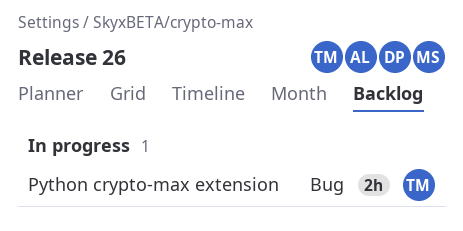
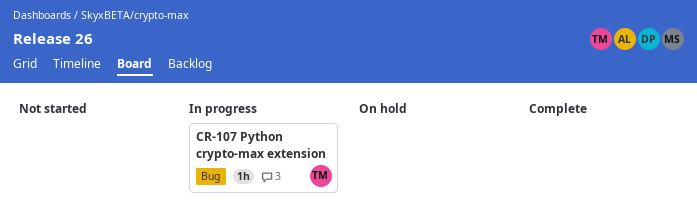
Python crypto-max extension, estimate: 2h -> 1h

